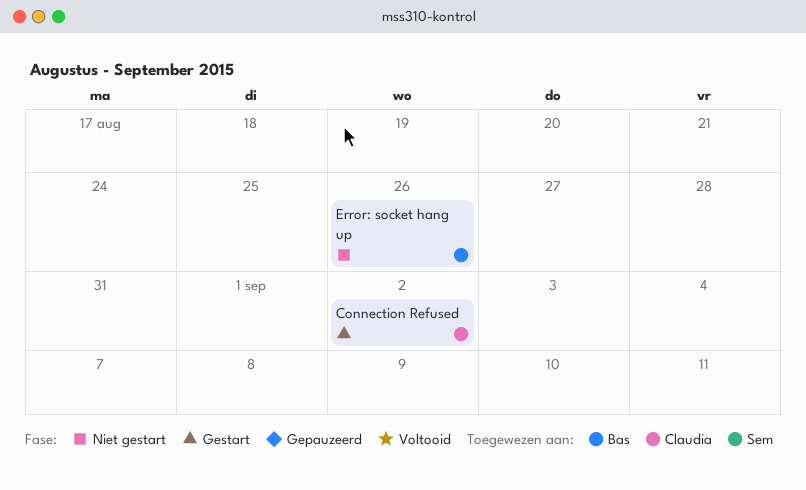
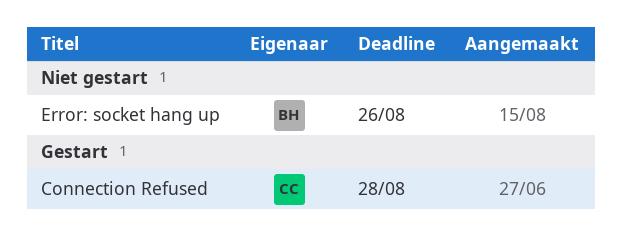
Connection Refused, due: Sep 2 -> Aug 28

